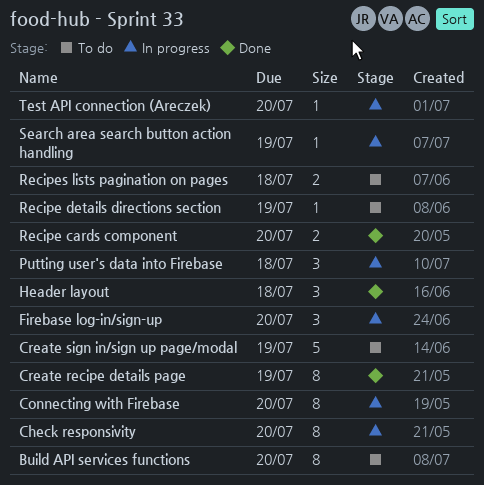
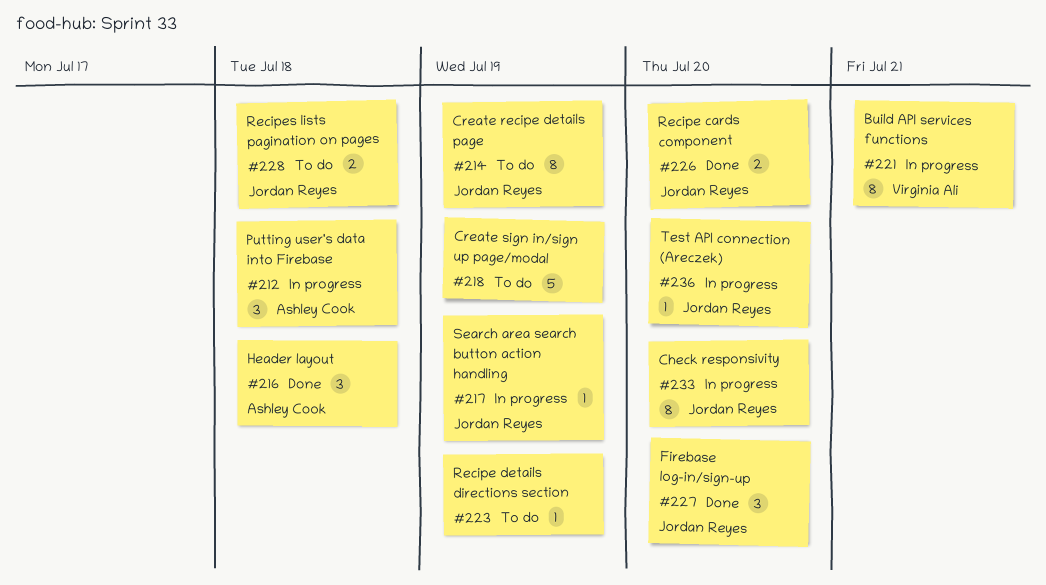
Build API services functions, status: To do -> In progress
Build API services functions, due: Jul 20 -> Jul 21
Connecting with Firebase: present -> none
Create recipe details page, status: Done -> To do
Firebase log-in/sign-up, status: In progress -> Done

